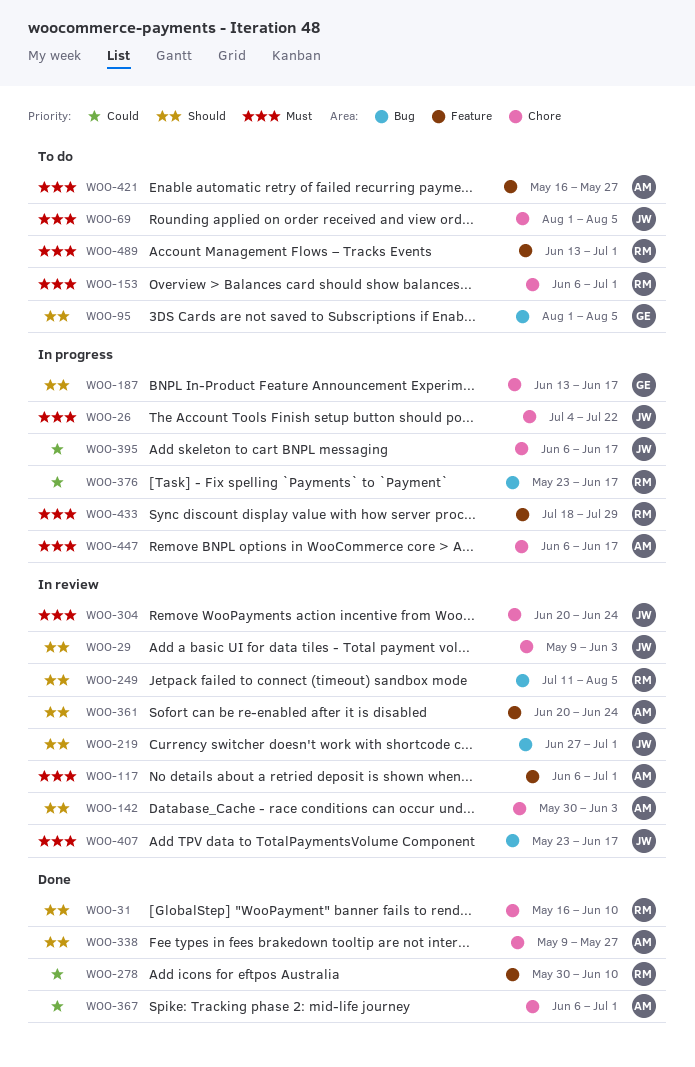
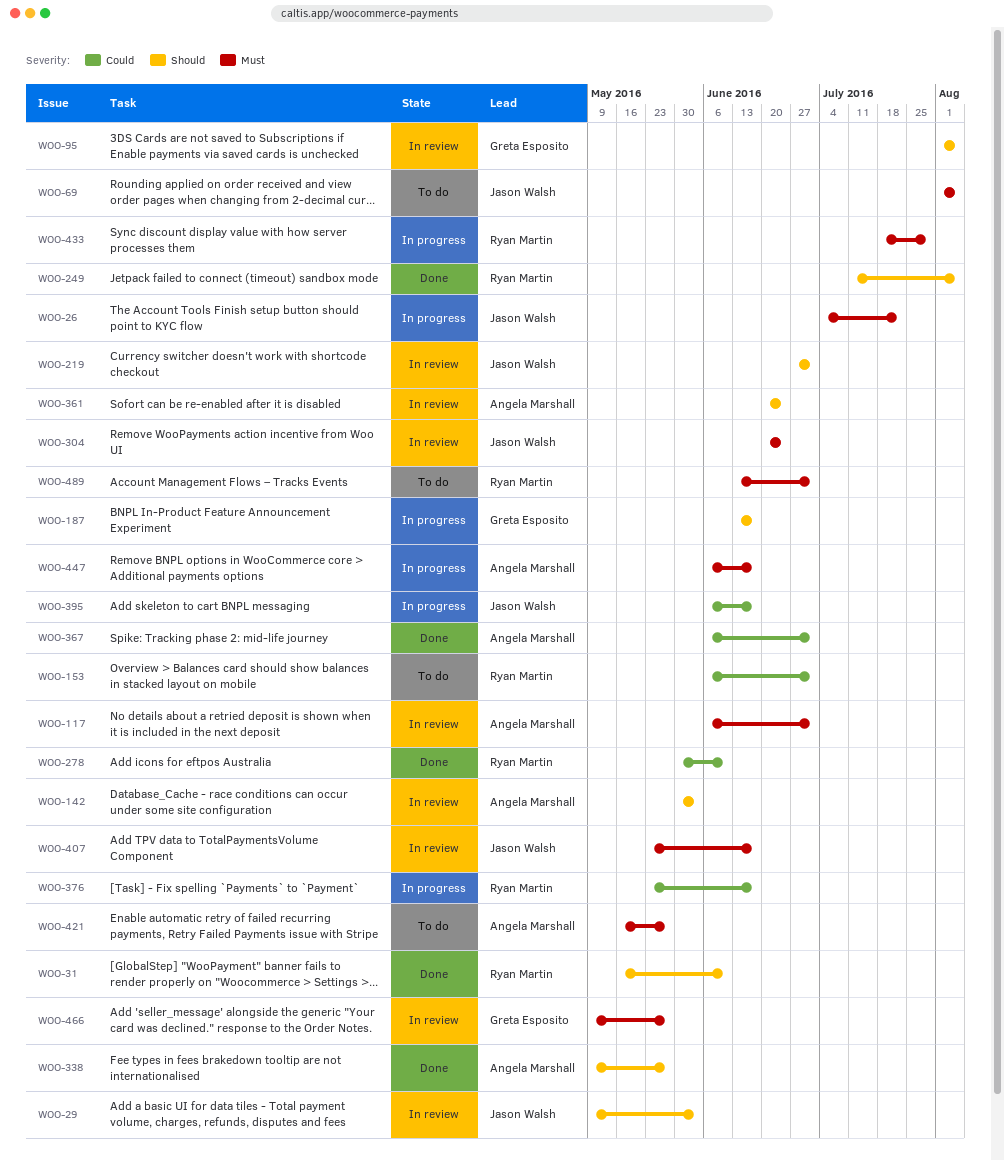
WOO-95, status: To do -> In review
WOO-153, priority: Must -> Could
WOO-249, status: In review -> Done
WOO-466: none -> present

